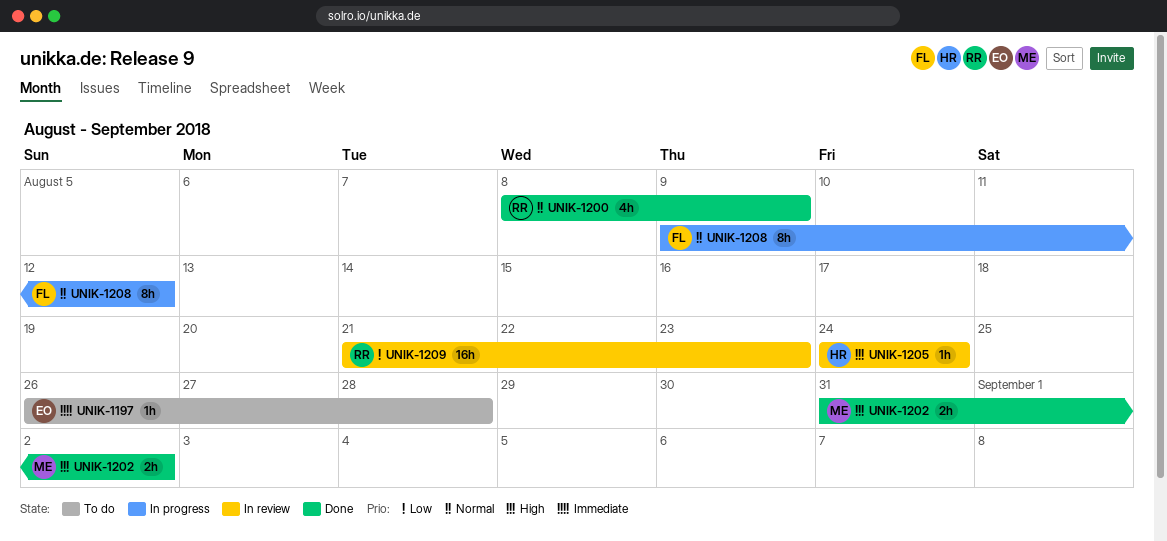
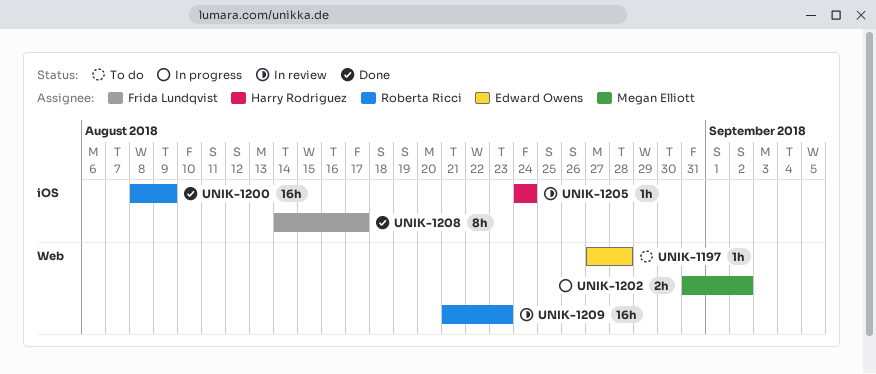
UNIK-1197, start: Aug 26 -> Aug 27
UNIK-1200, estimate: 4h -> 16h
UNIK-1202, status: Done -> In progress
UNIK-1208, status: In progress -> Done
UNIK-1208, start: Aug 9 -> Aug 14
UNIK-1208, due: Aug 12 -> Aug 17

